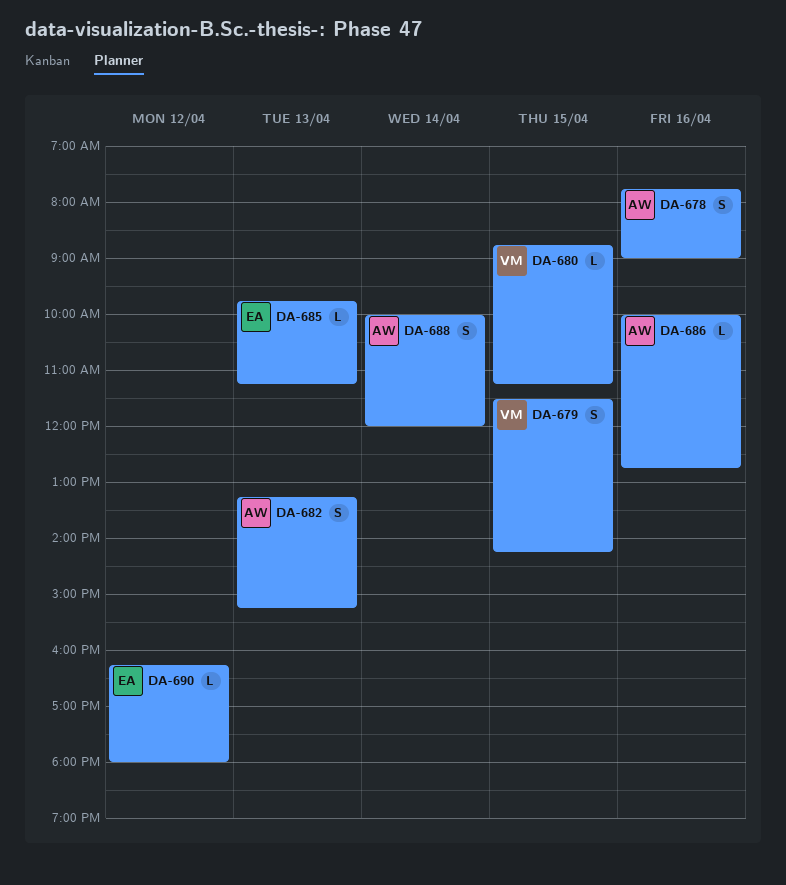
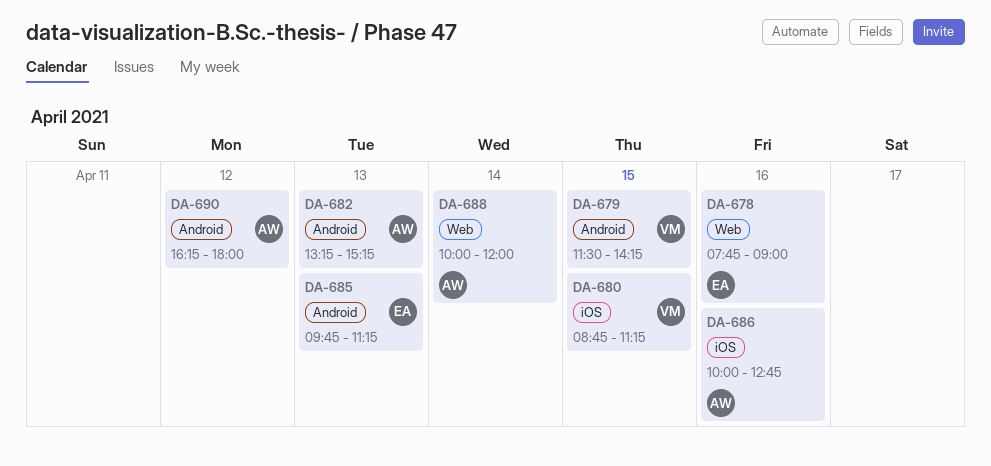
DA-678, owner: AW -> EA
DA-690, owner: EA -> AW

